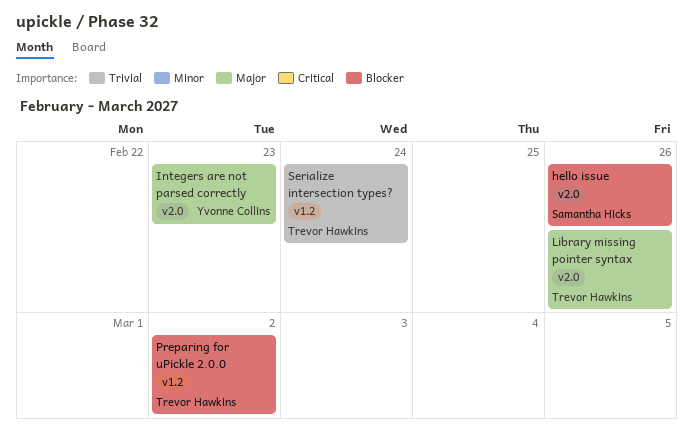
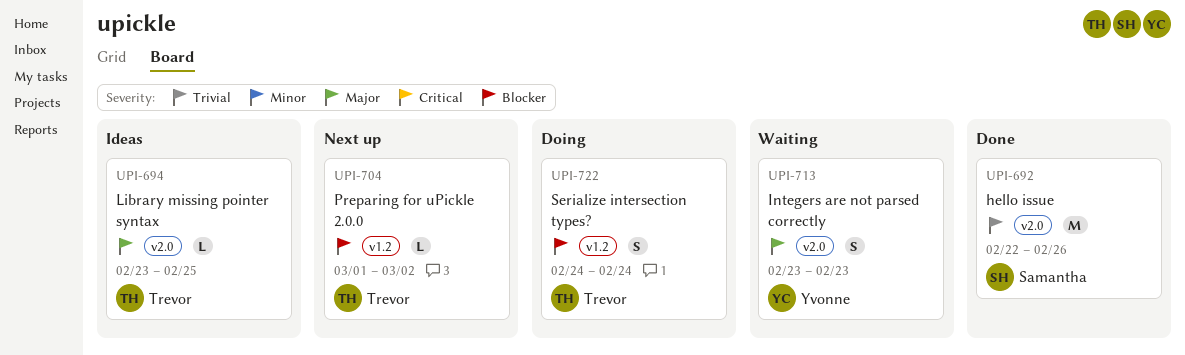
hello issue, priority: Blocker -> Trivial
Library missing pointer syntax, due: Feb 26 -> Feb 25
Serialize intersection types?, priority: Trivial -> Blocker

